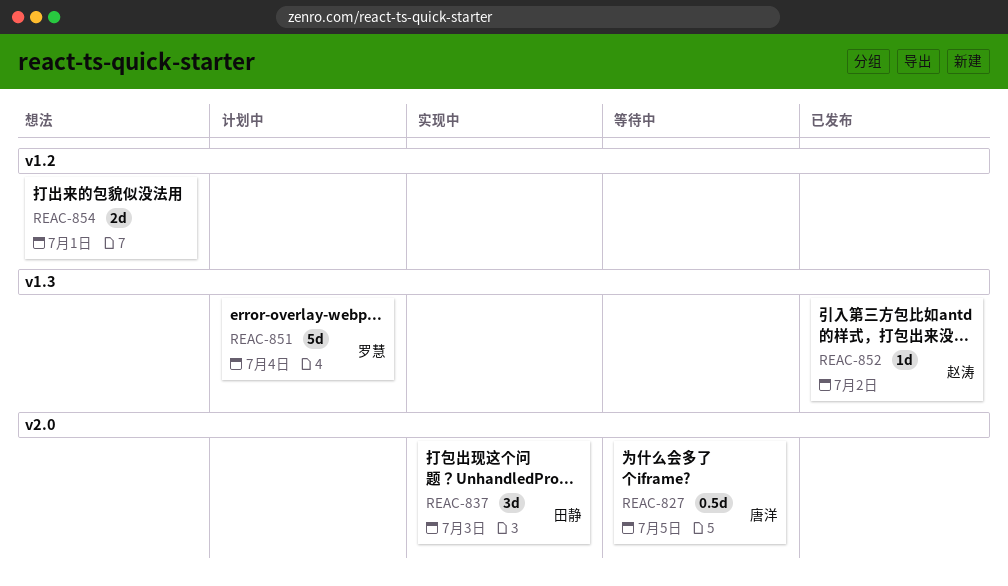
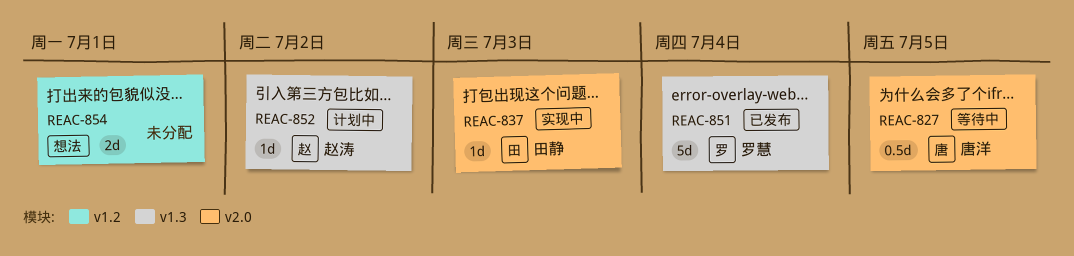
REAC-837, estimate: 3d -> 1d
REAC-851, status: 计划中 -> 已发布
REAC-852, status: 已发布 -> 计划中

